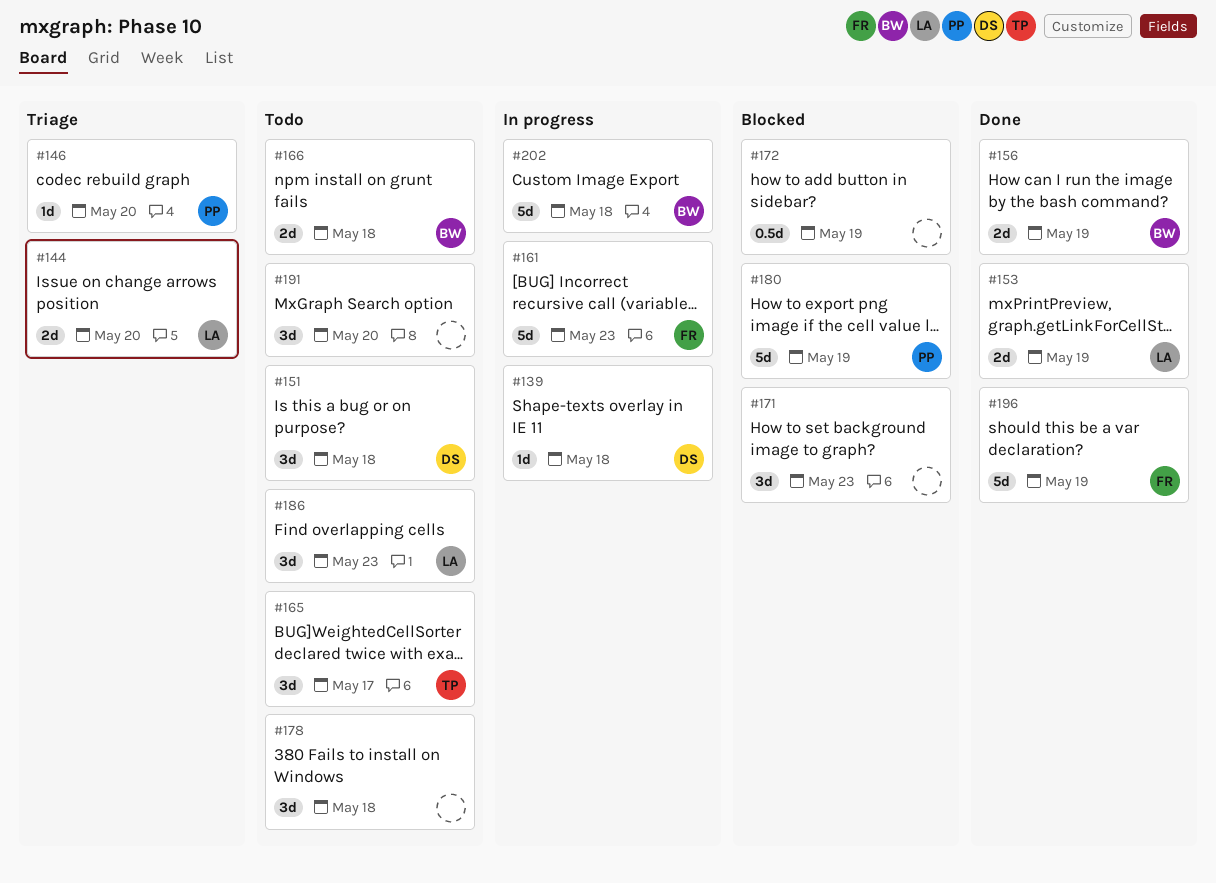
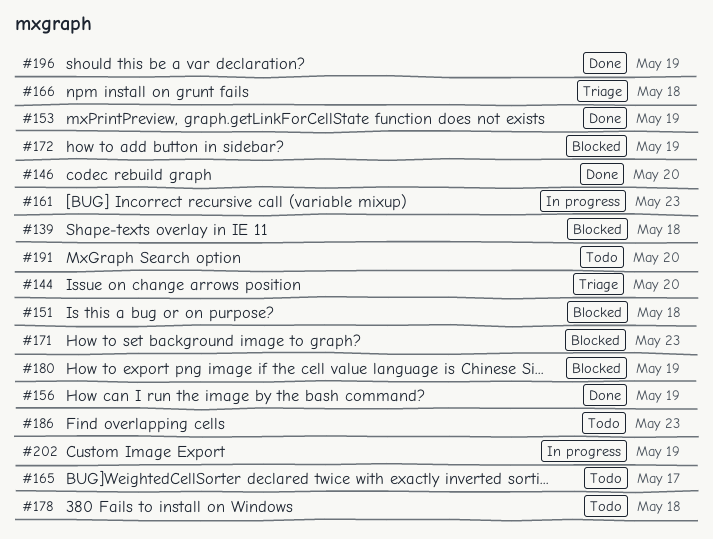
#139, status: In progress -> Blocked
#146, status: Triage -> Done
#151, status: Todo -> Blocked
#166, status: Todo -> Triage
#202, due: May 18 -> May 19

